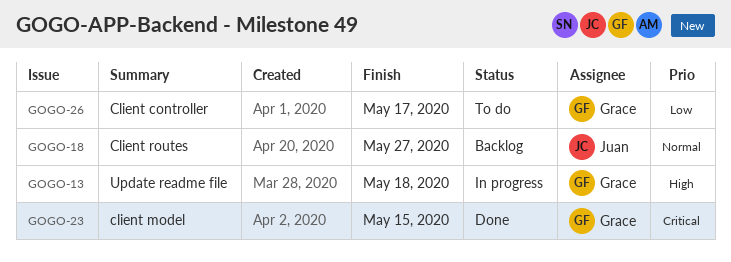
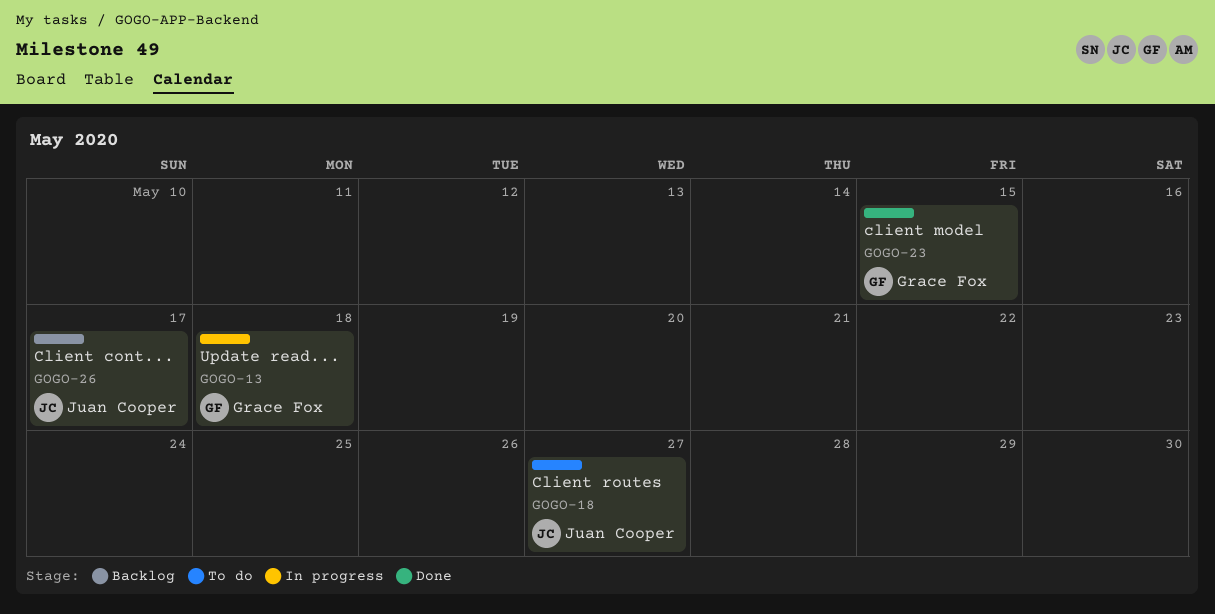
GOGO-18, status: Backlog -> To do
GOGO-26, status: To do -> Backlog
GOGO-26, owner: Grace Fox -> Juan Cooper

